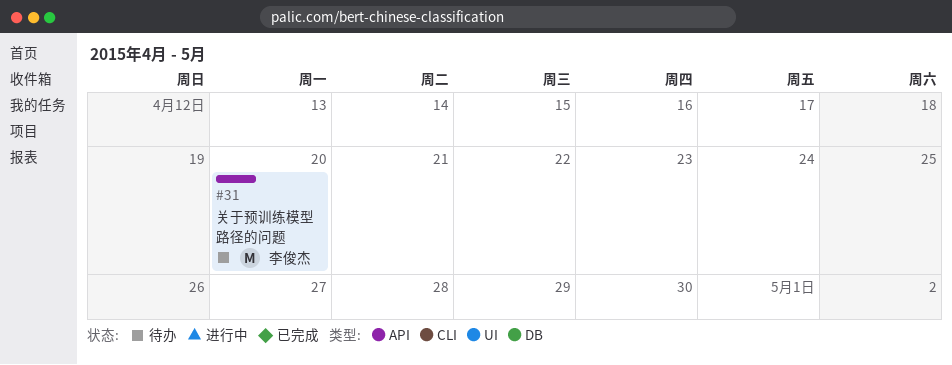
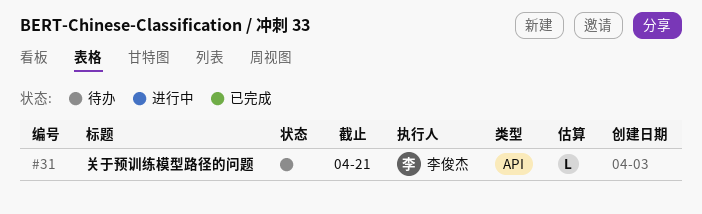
#31, estimate: M -> L
#31, due: Apr 20 -> Apr 21

